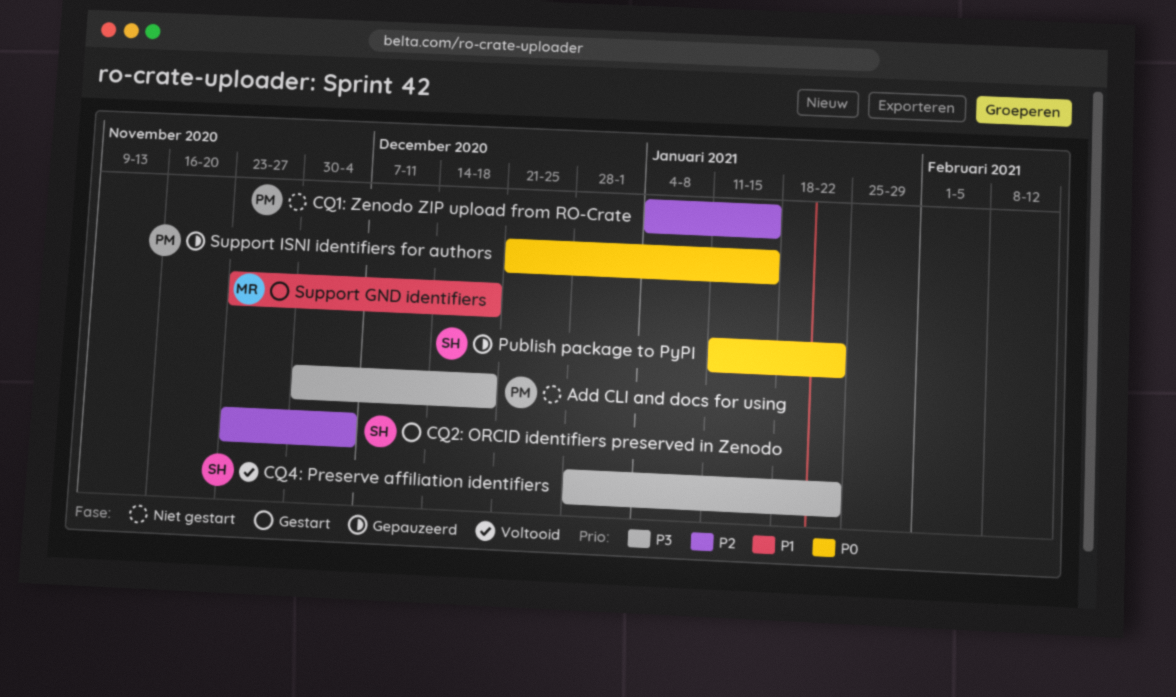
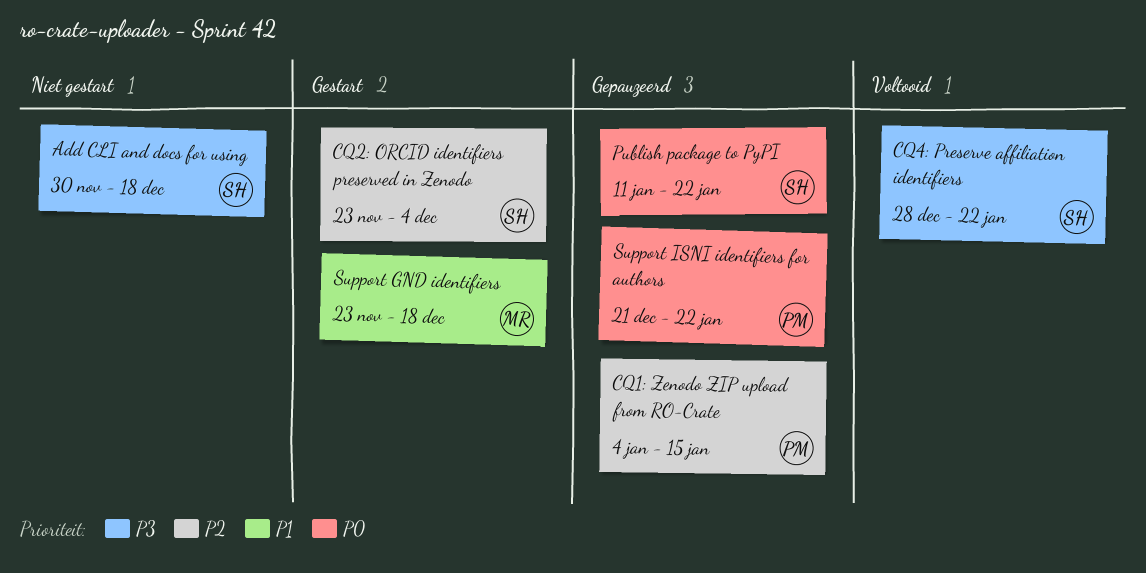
Add CLI and docs for using, owner: PM -> SH
CQ1: Zenodo ZIP upload from RO-Crate, status: Niet gestart -> Gepauzeerd
Support ISNI identifiers for authors, due: Jan 15 -> Jan 22

